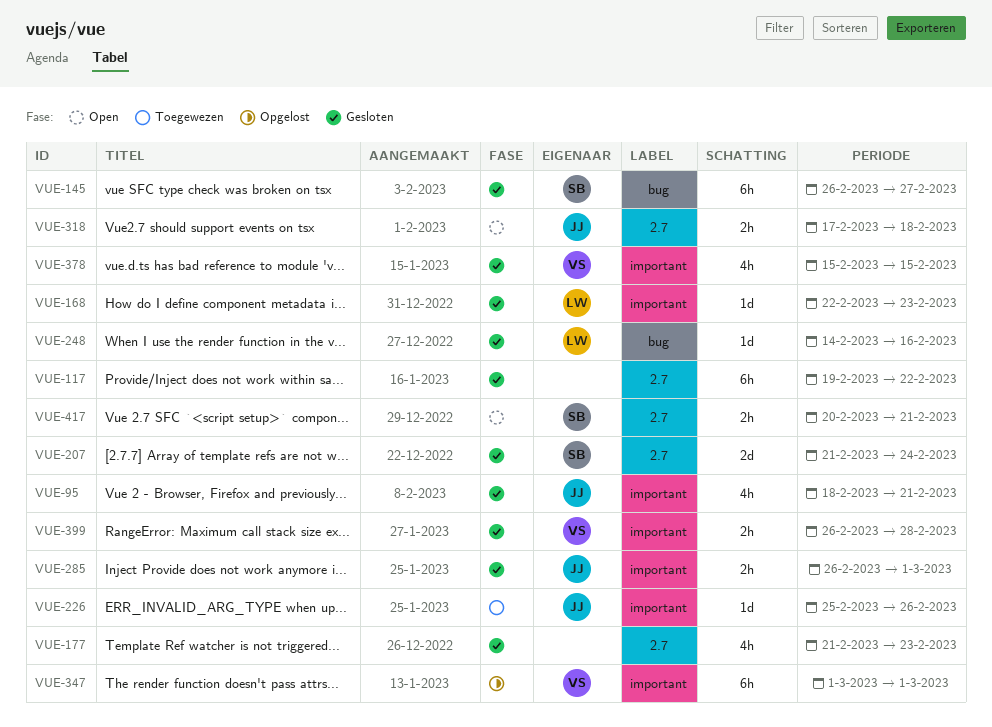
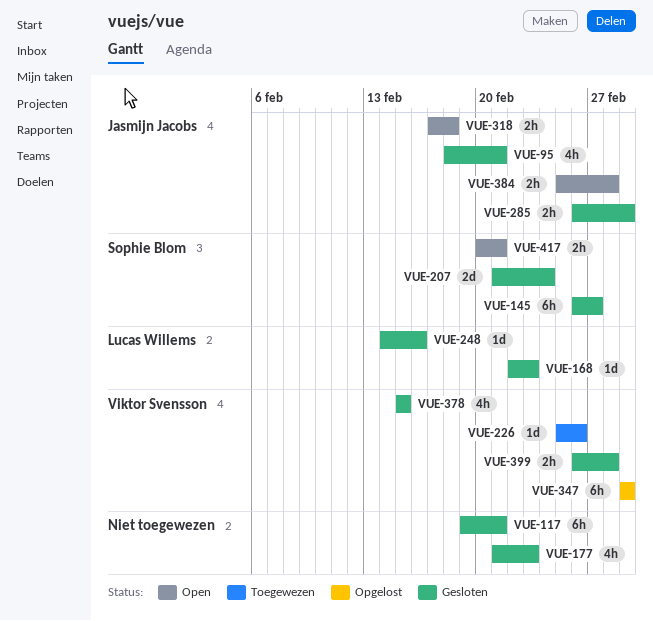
VUE-117, due: Feb 22 -> Feb 21
VUE-226, owner: Jasmijn Jacobs -> Viktor Svensson
VUE-384: none -> present

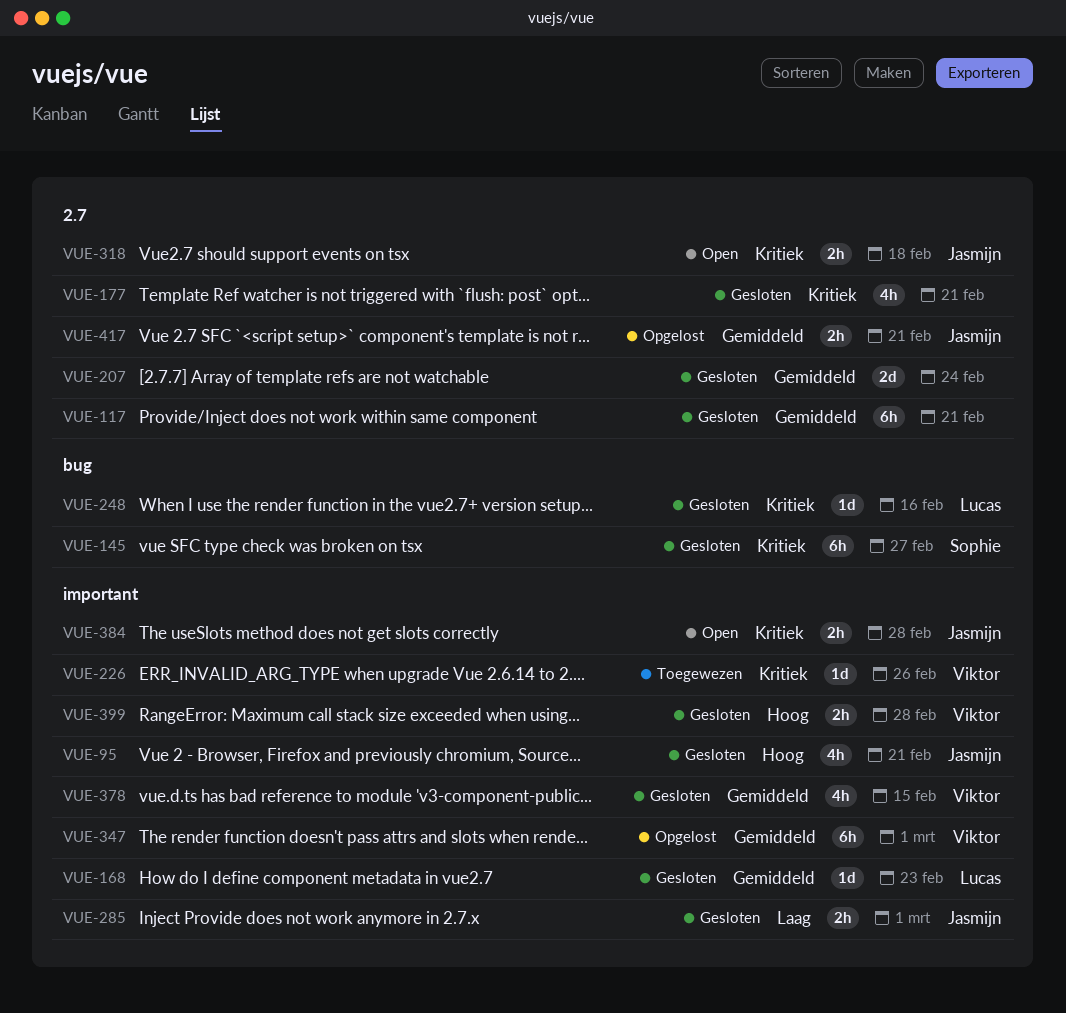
VUE-177, due: Feb 23 -> Feb 21
VUE-207, owner: Sophie Blom -> none
VUE-417, status: Open -> Opgelost
VUE-417, owner: Sophie Blom -> Jasmijn Jacobs

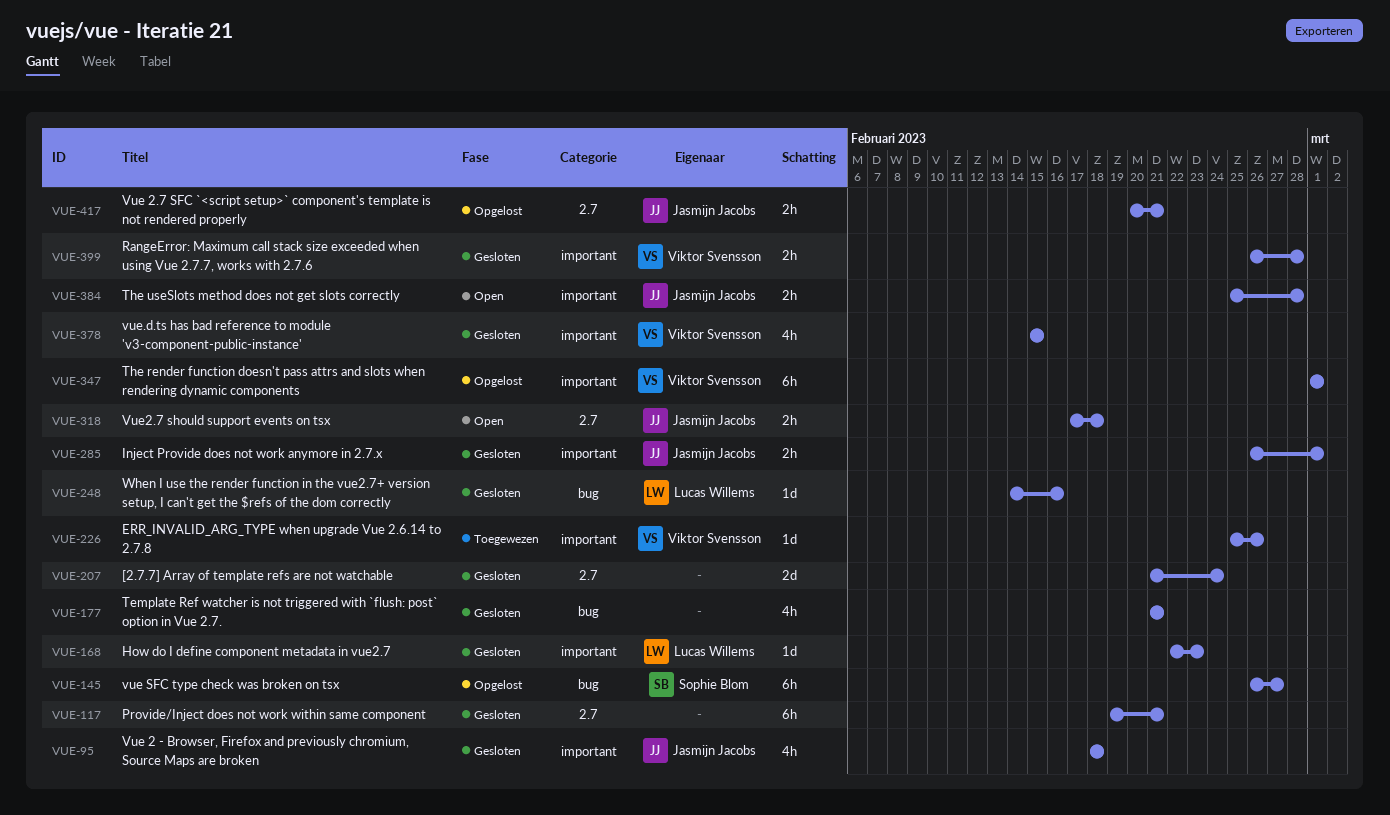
VUE-95, due: Feb 21 -> Feb 18
VUE-145, status: Gesloten -> Opgelost
VUE-177, label: 2.7 -> bug

